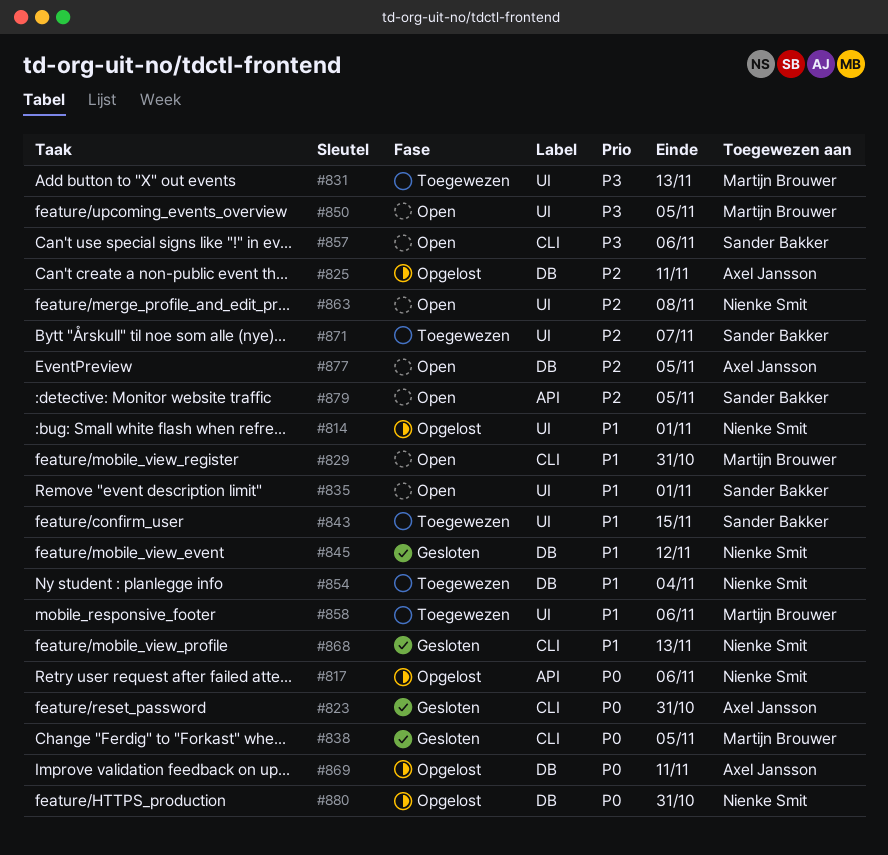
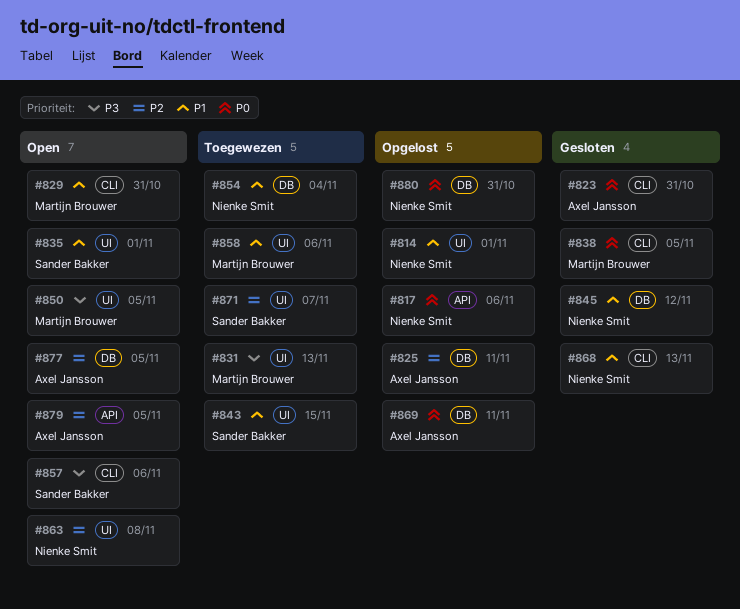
#879, owner: Sander Bakker -> Axel Jansson

